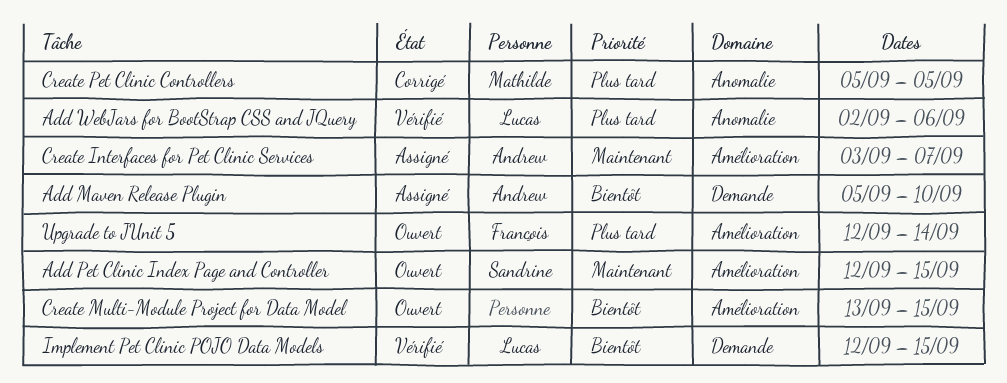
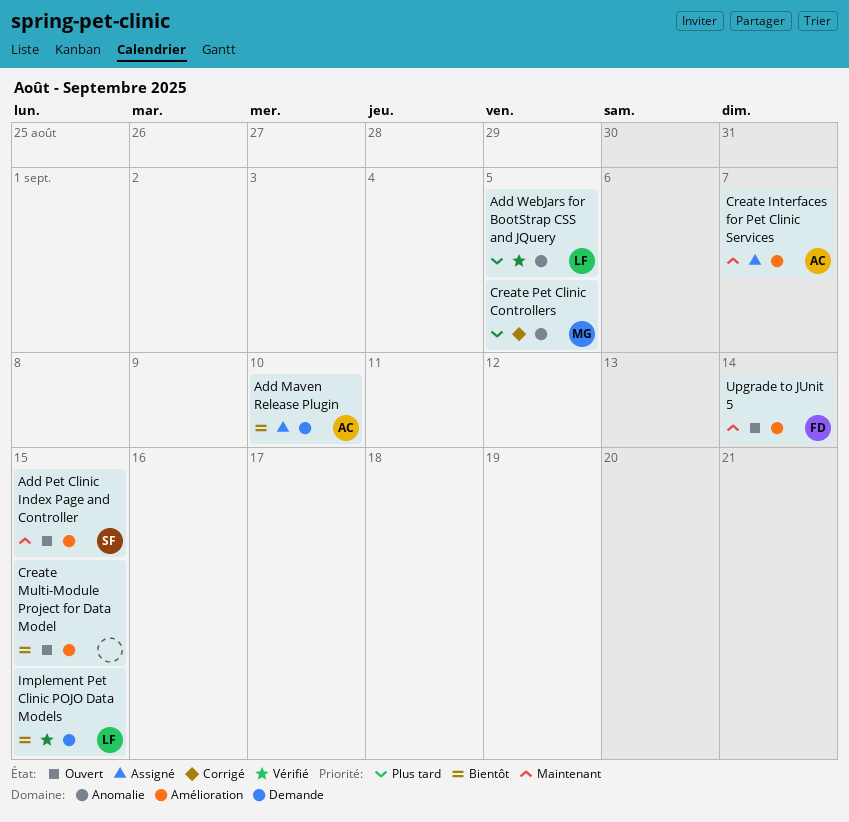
Add WebJars for BootStrap CSS and JQuery, due: Sep 6 -> Sep 5
Upgrade to JUnit 5, priority: Plus tard -> Maintenant

